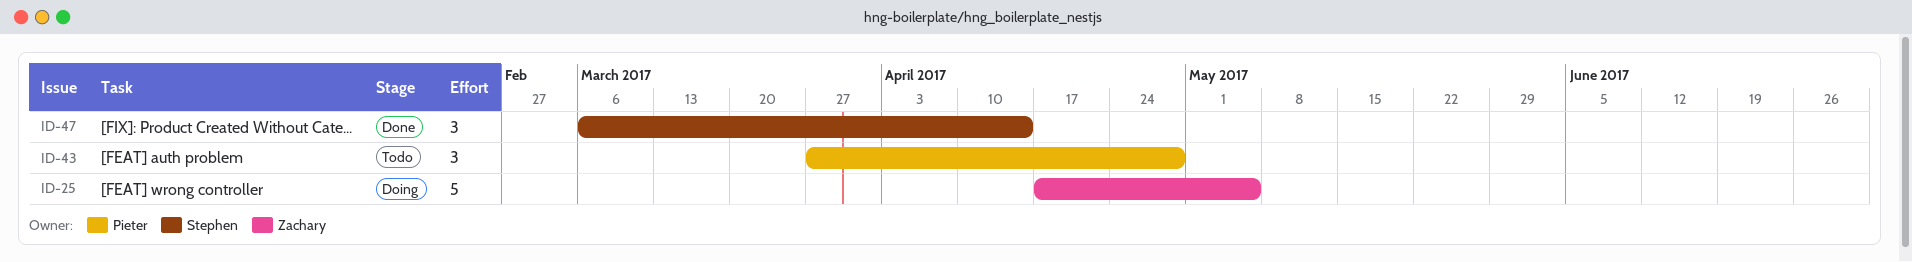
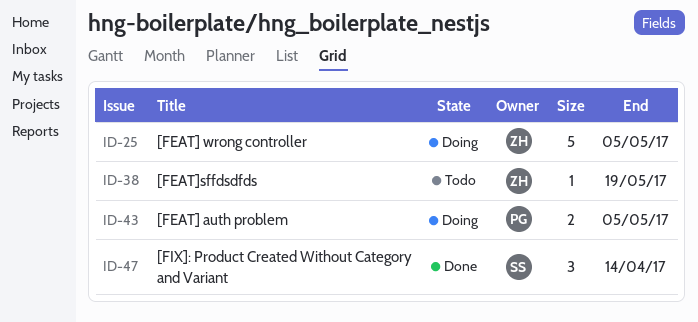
ID-38: none -> present
ID-43, status: Todo -> Doing
ID-43, estimate: 3 -> 2
ID-43, due: Apr 28 -> May 5

